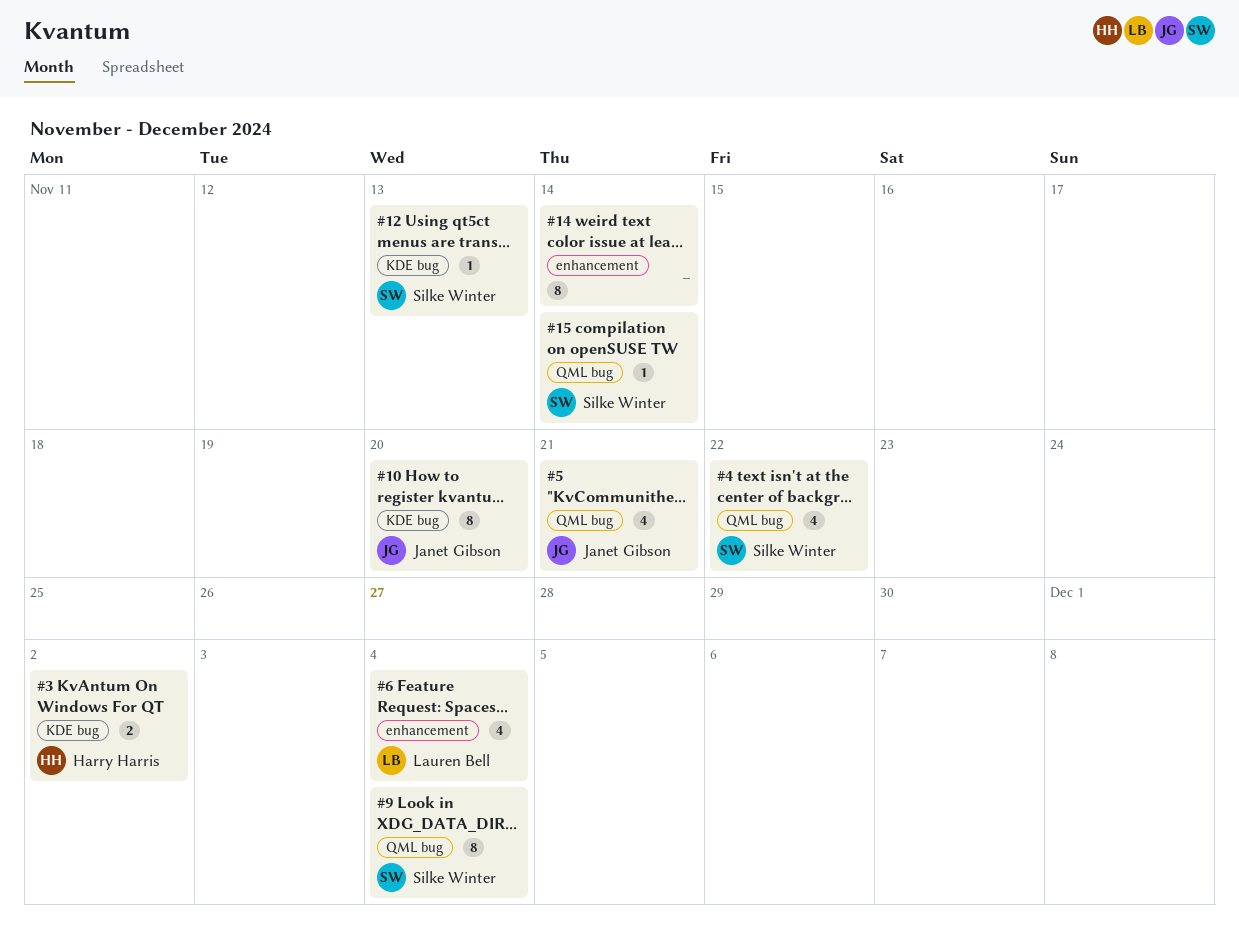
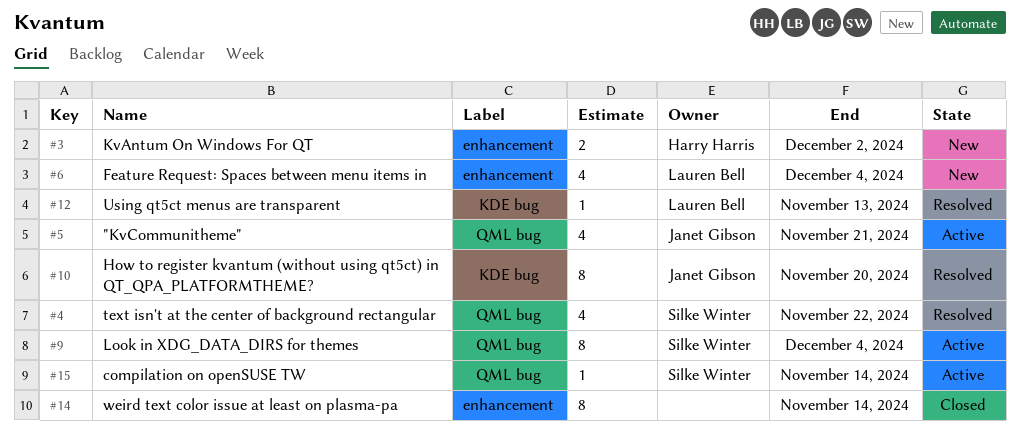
#3, label: KDE bug -> enhancement
#12, owner: Silke Winter -> Lauren Bell

